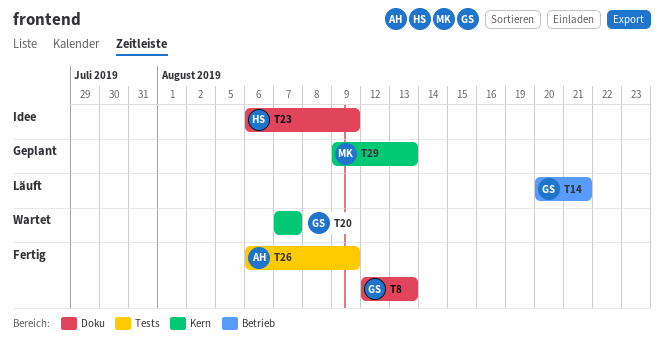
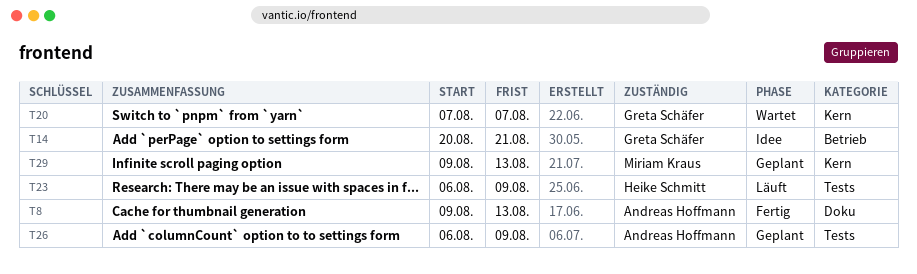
T8, owner: Greta Schäfer -> Andreas Hoffmann
T8, start: Aug 12 -> Aug 9
T14, status: Läuft -> Idee
T23, status: Idee -> Läuft
T23, label: Doku -> Tests
T26, status: Fertig -> Geplant

